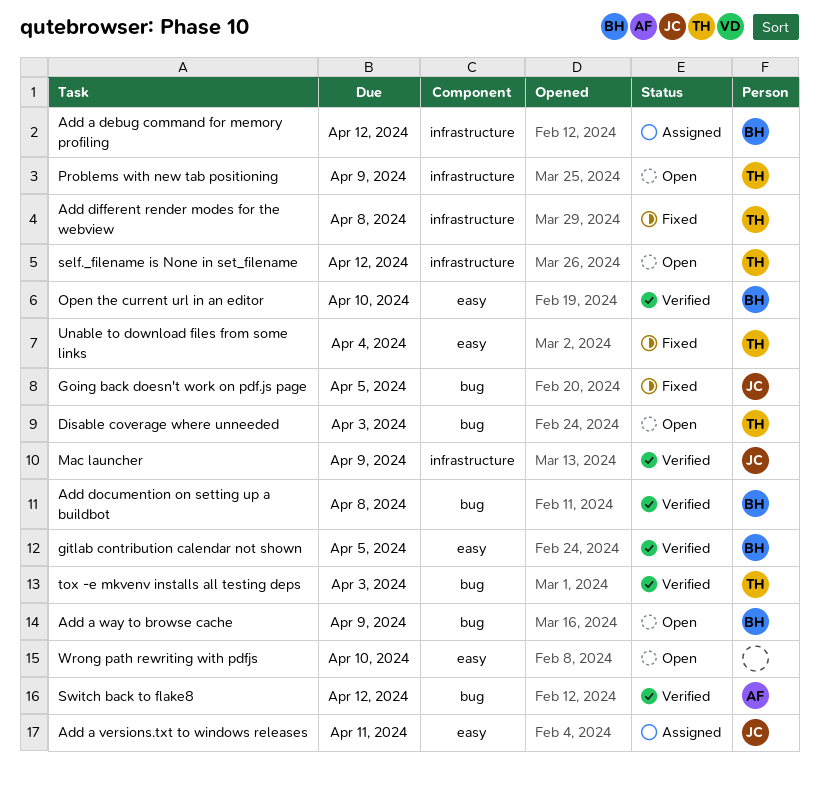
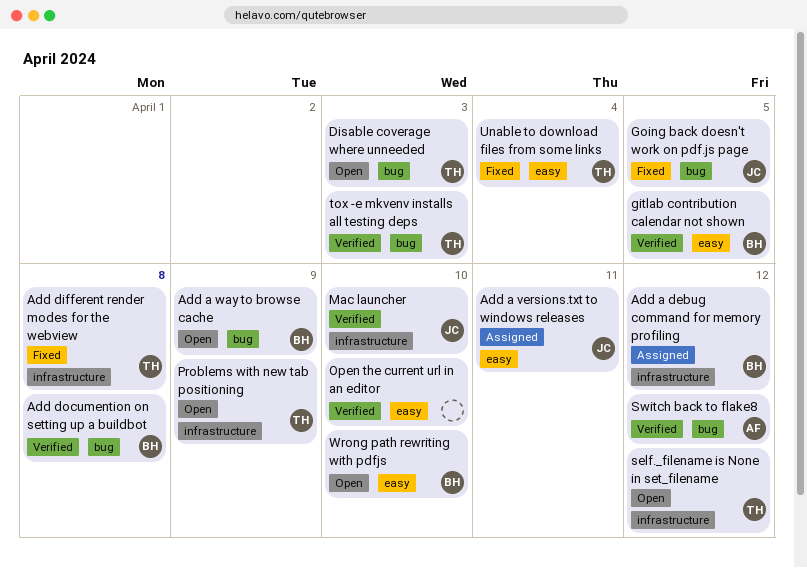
Mac launcher, due: Apr 9 -> Apr 10
Open the current url in an editor, owner: BH -> none
Wrong path rewriting with pdfjs, owner: none -> BH

